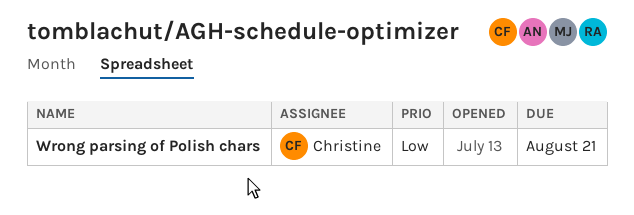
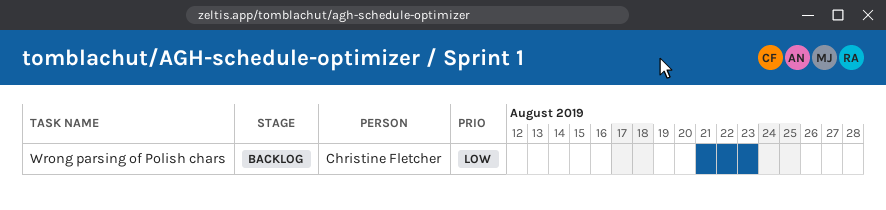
Wrong parsing of Polish chars, due: Aug 21 -> Aug 23

